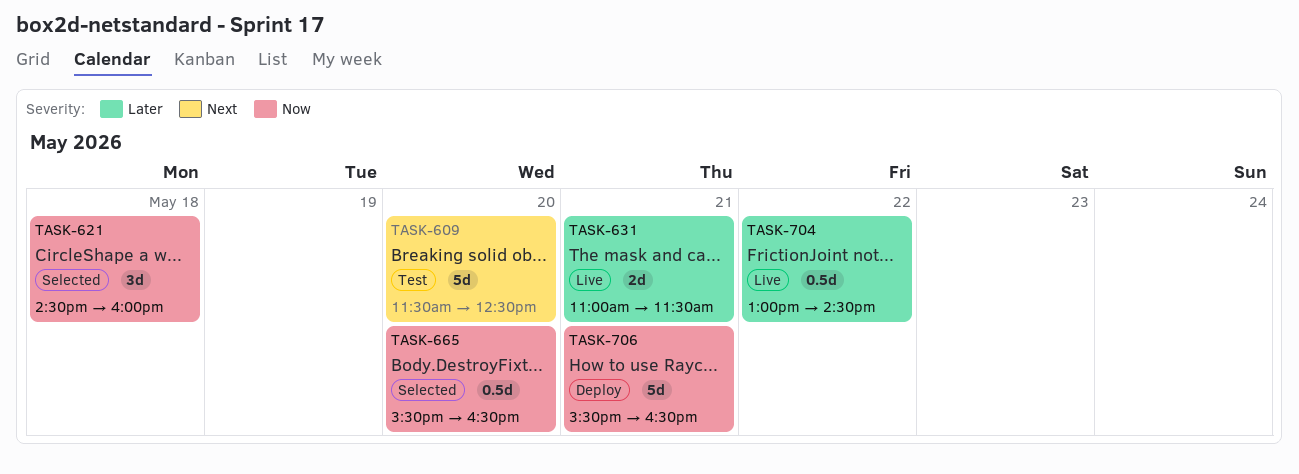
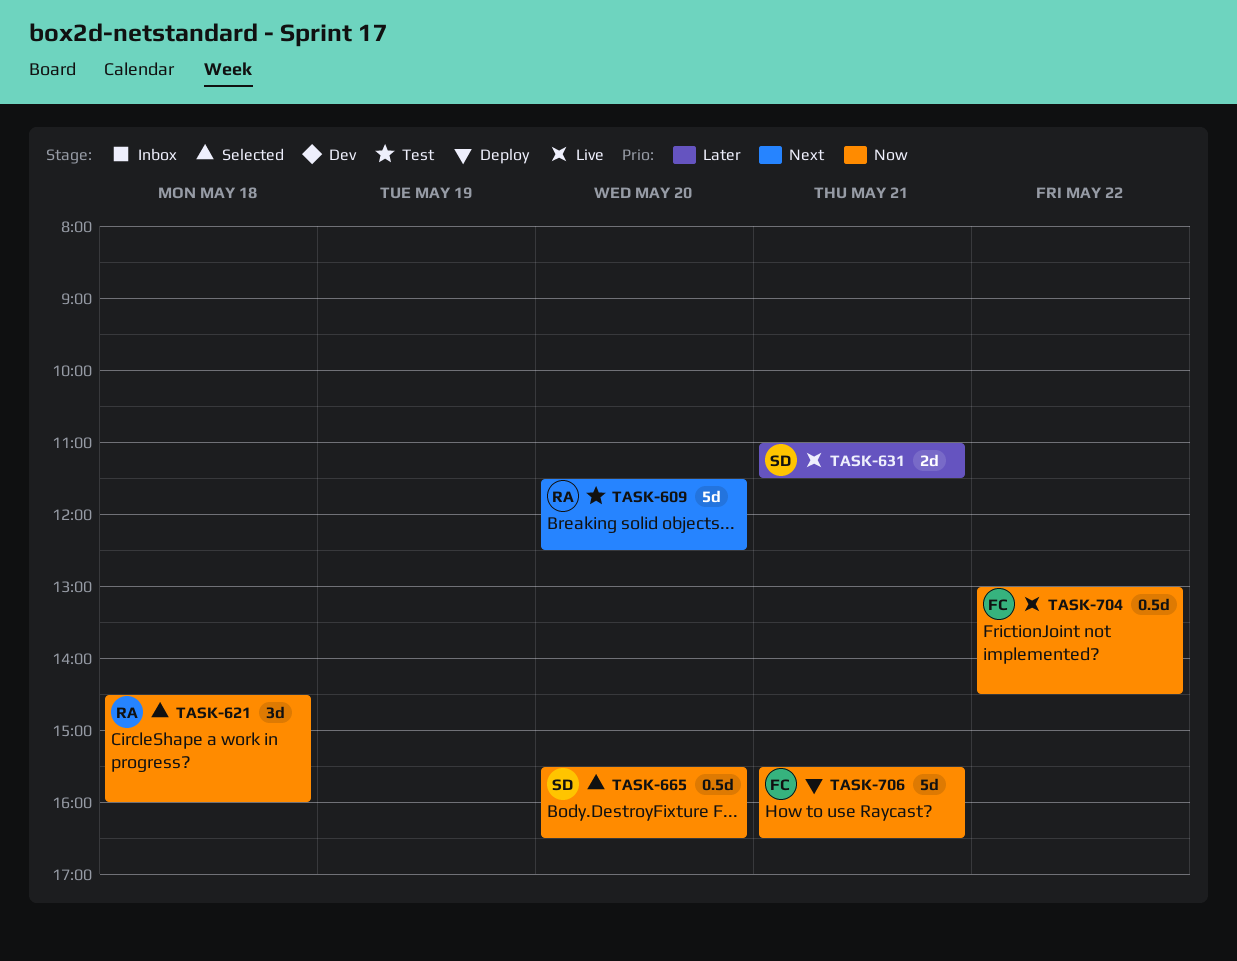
TASK-704, priority: Later -> Now

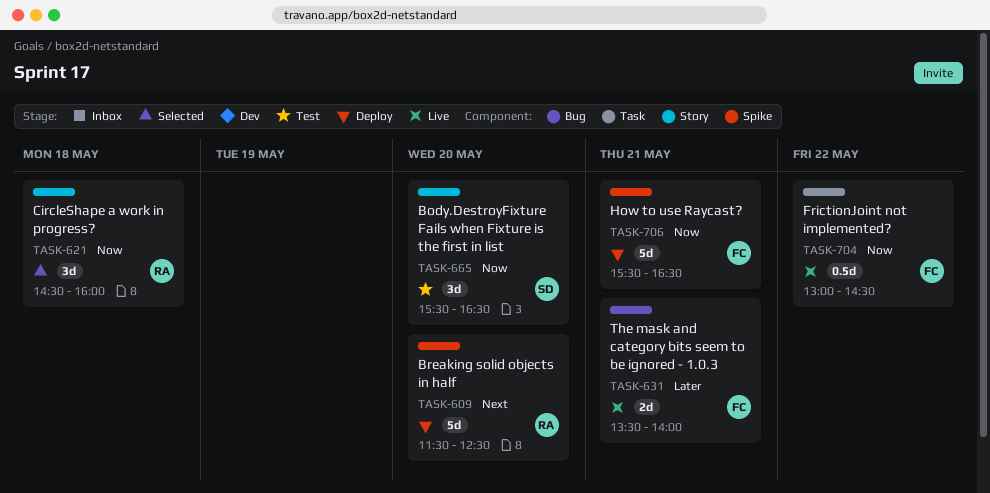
TASK-609, status: Test -> Deploy
TASK-631, owner: SD -> FC
TASK-631, begins: 11:00 -> 13:30
TASK-631, ends: 11:30 -> 14:00
TASK-665, status: Selected -> Test
TASK-665, estimate: 0.5d -> 3d

